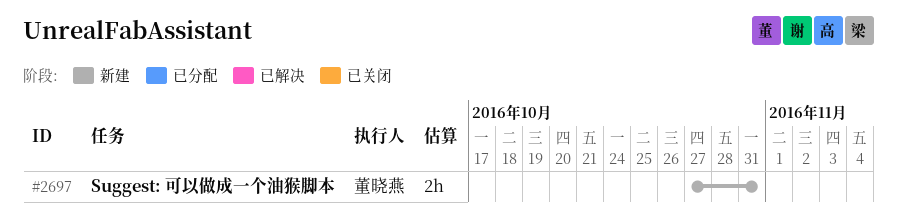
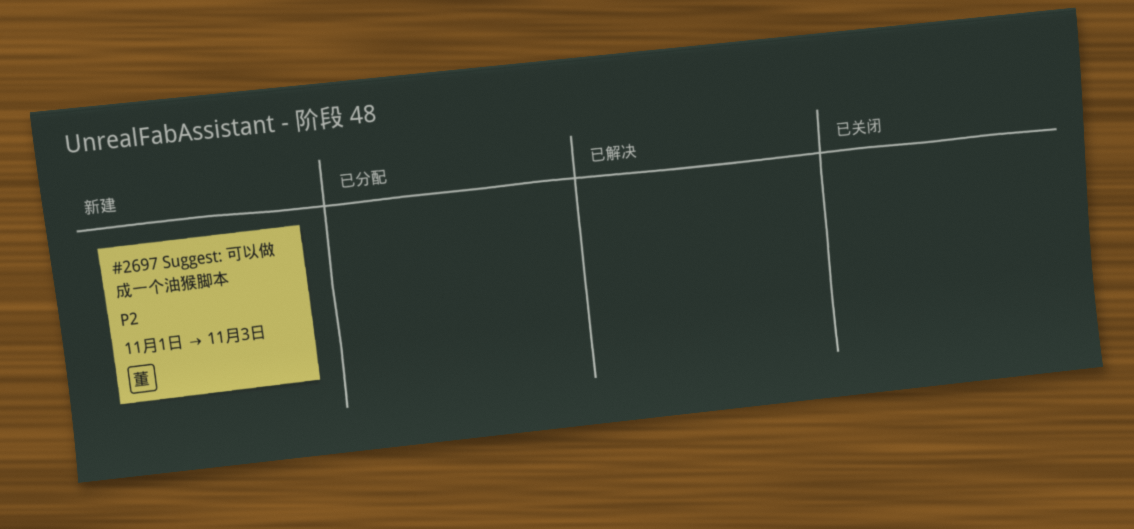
#2697, start: Oct 27 -> Nov 1
#2697, due: Oct 31 -> Nov 3

